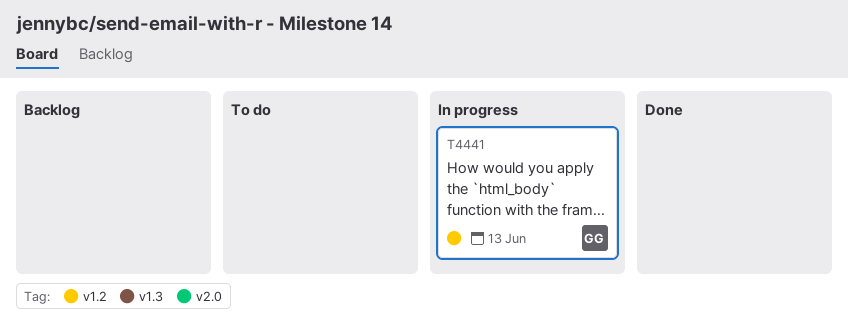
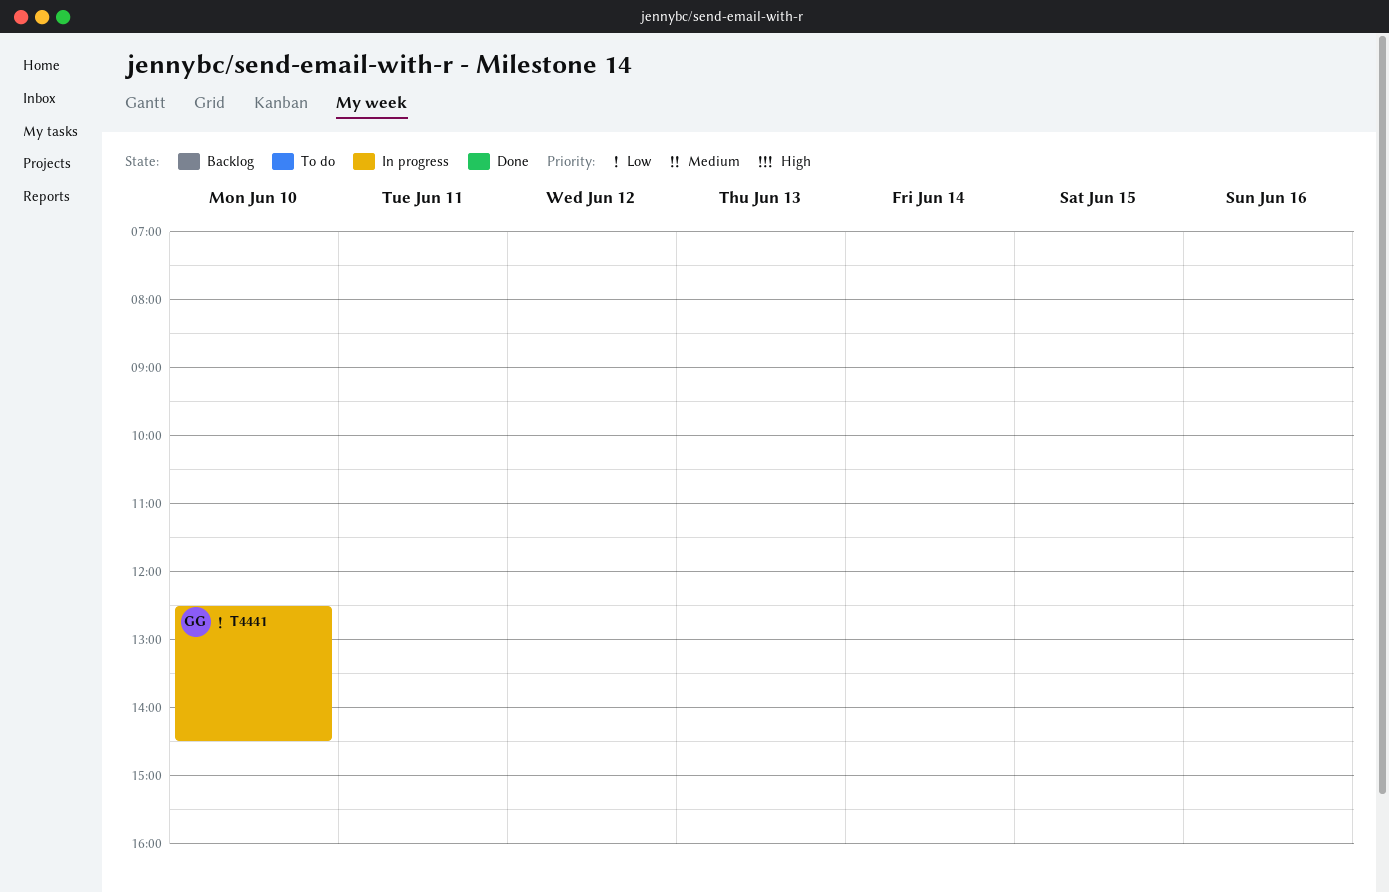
T4441, day: Jun 13 -> Jun 10

